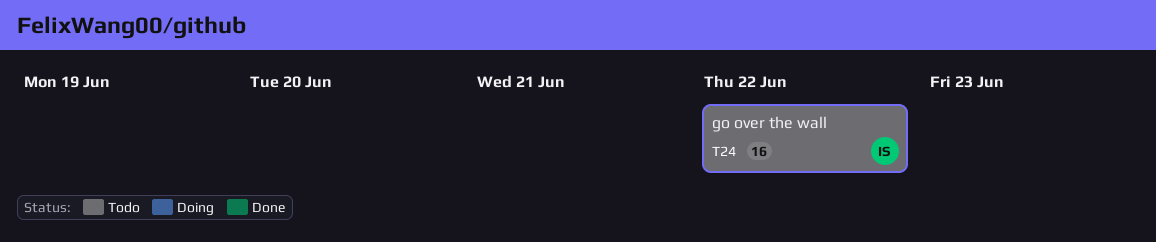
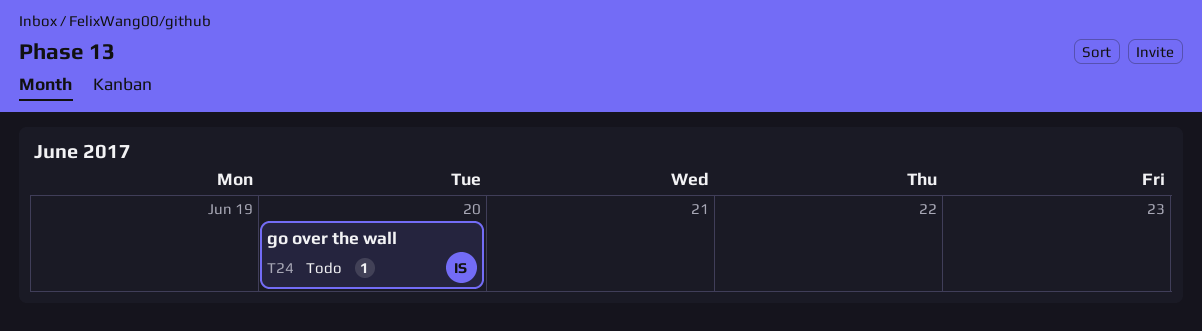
T24, estimate: 16 -> 1
T24, due: Jun 22 -> Jun 20

